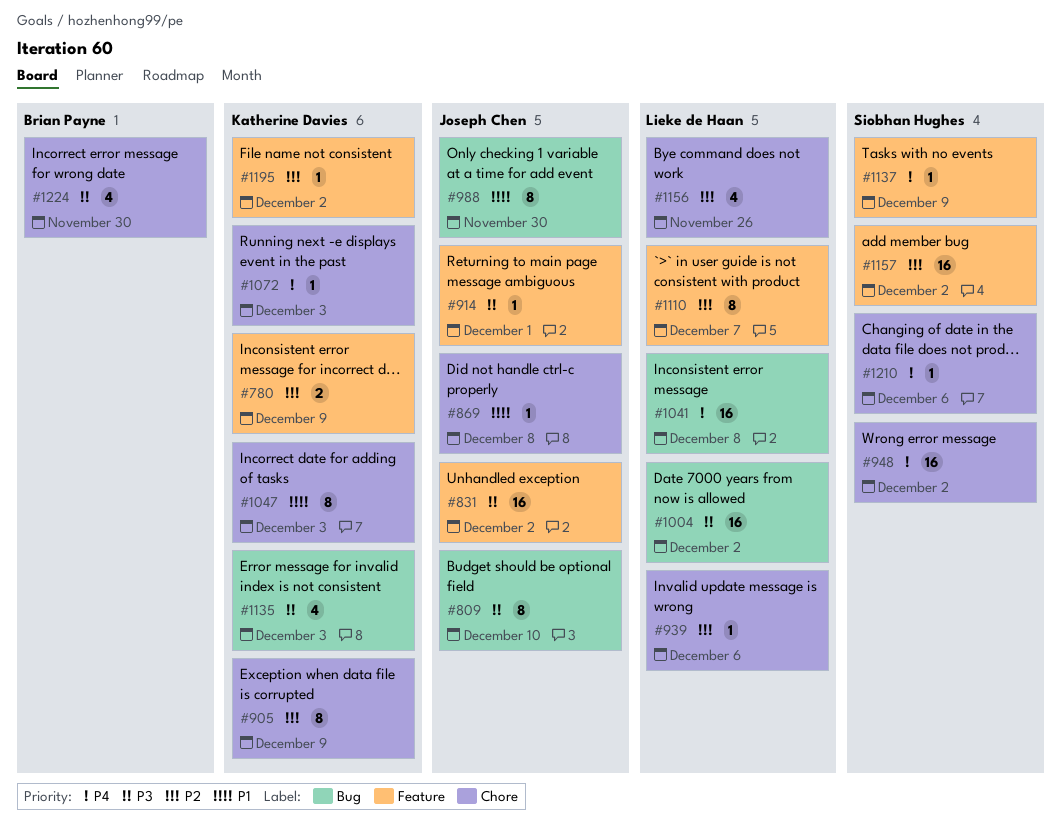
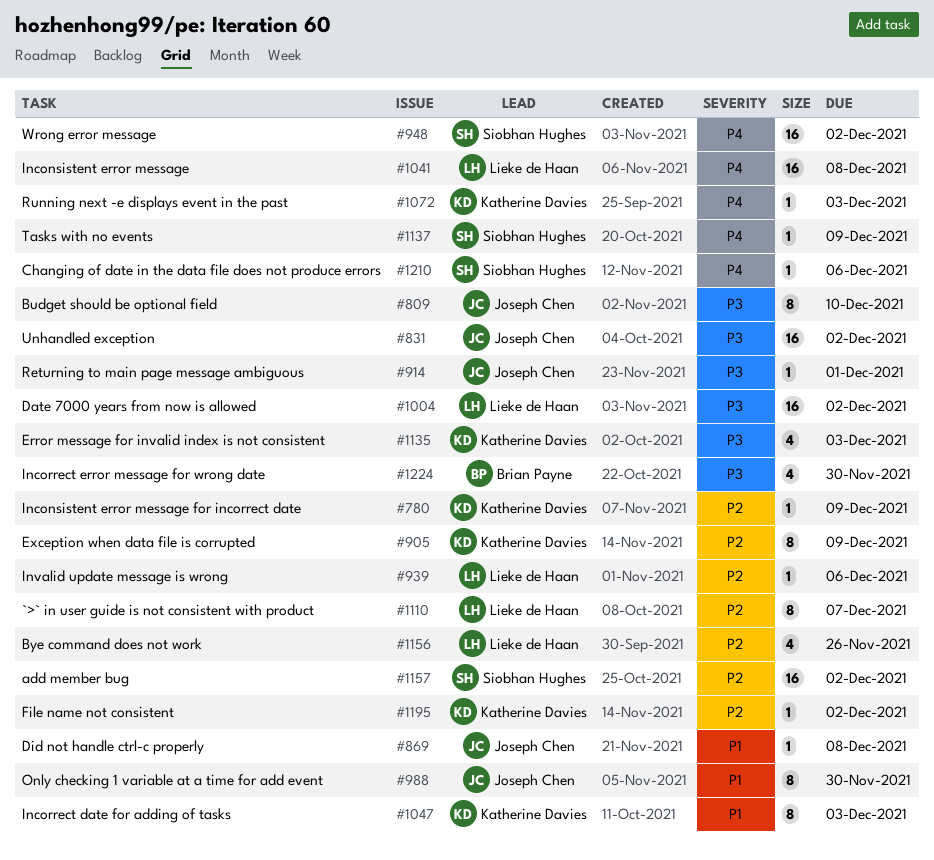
#780, estimate: 2 -> 1

